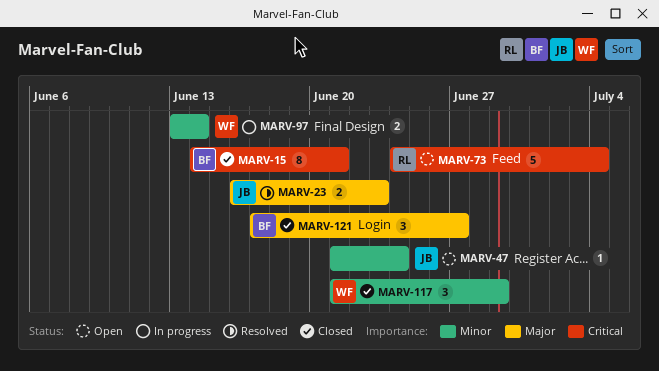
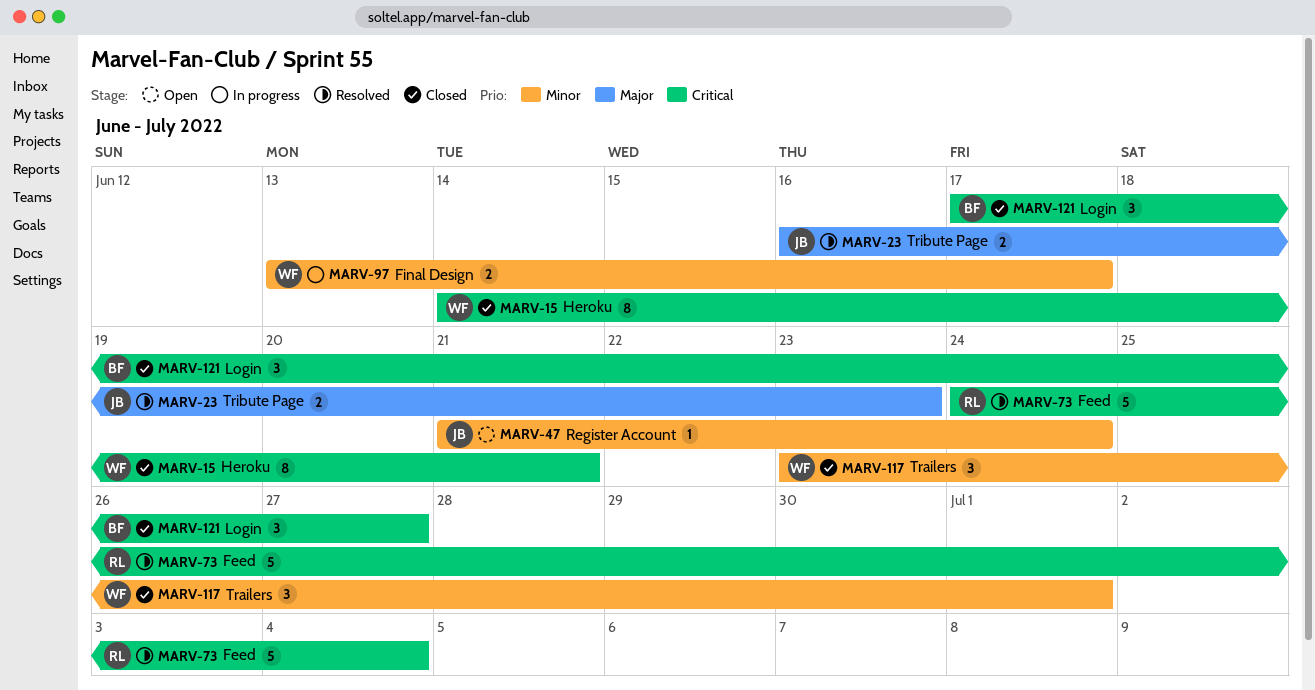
MARV-15, owner: BF -> WF
MARV-73, status: Open -> Resolved
MARV-97, due: Jun 14 -> Jun 17
MARV-117, start: Jun 21 -> Jun 23
MARV-117, due: Jun 29 -> Jul 1
MARV-121, priority: Major -> Critical

